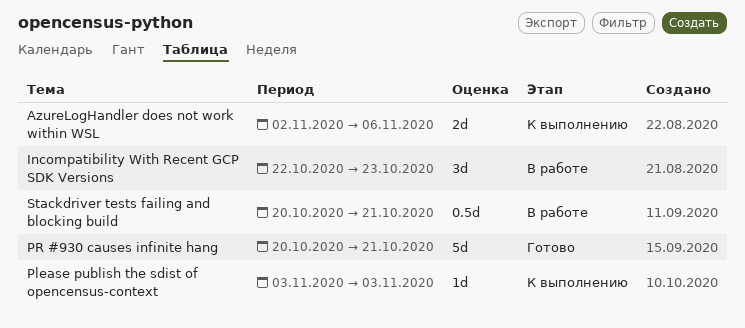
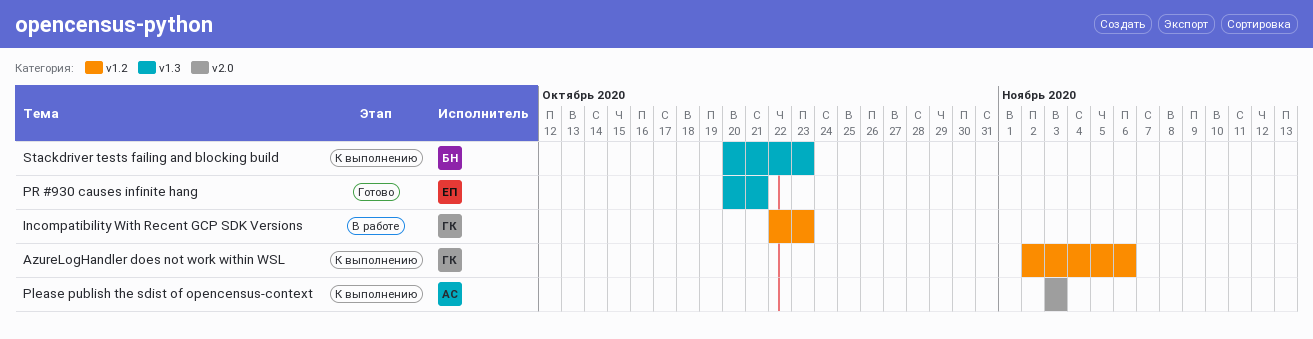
Stackdriver tests failing and blocking build, status: В работе -> К выполнению
Stackdriver tests failing and blocking build, due: Oct 21 -> Oct 23

